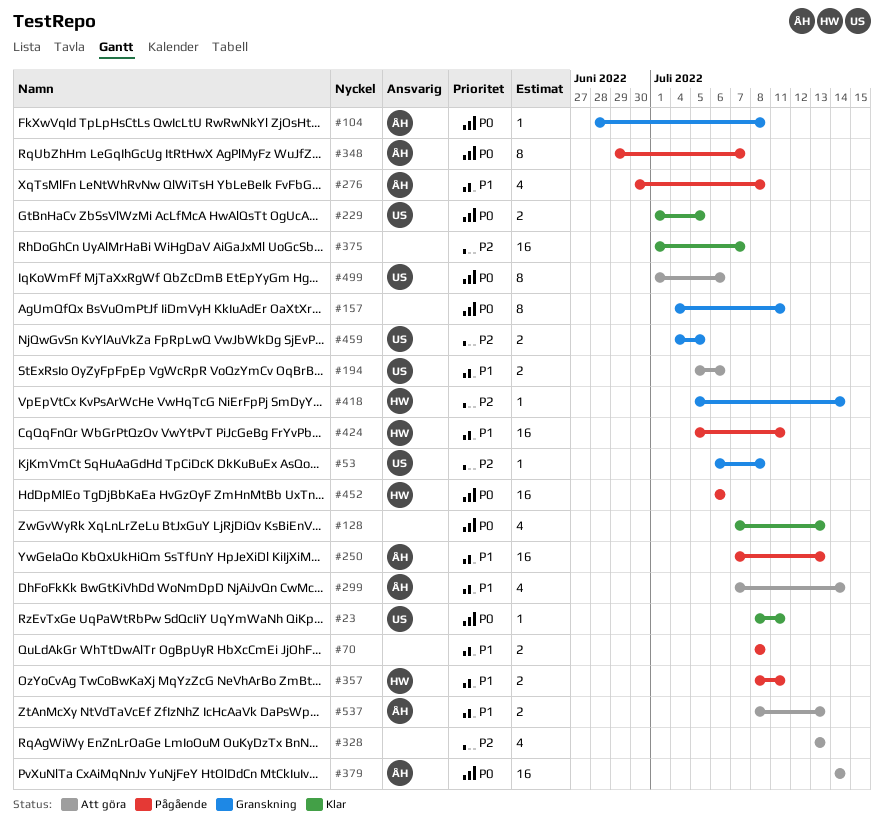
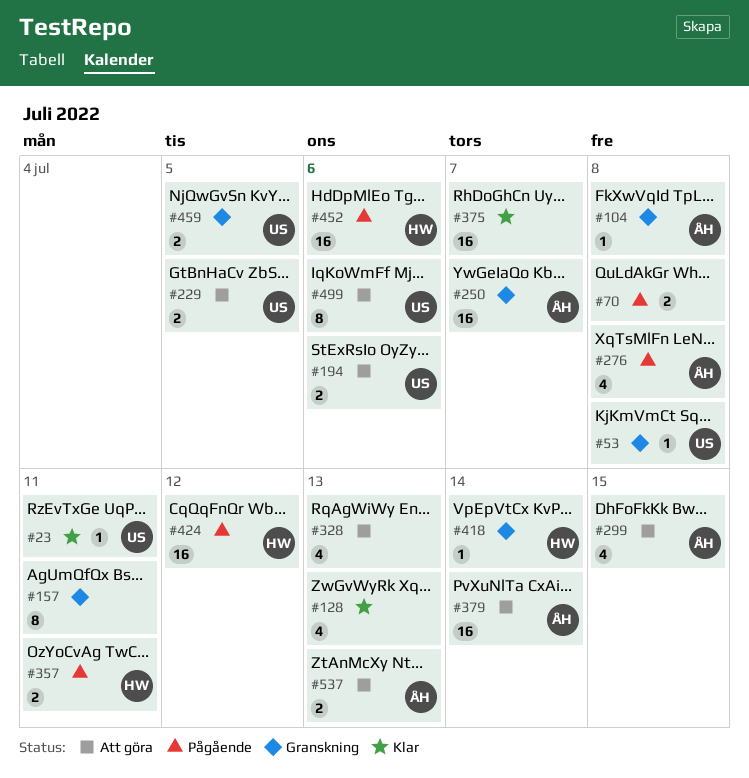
#229, status: Klar -> Att göra
#250, status: Pågående -> Granskning
#250, due: Jul 13 -> Jul 7
#299, due: Jul 14 -> Jul 15
#348: present -> none
#424, due: Jul 11 -> Jul 12

